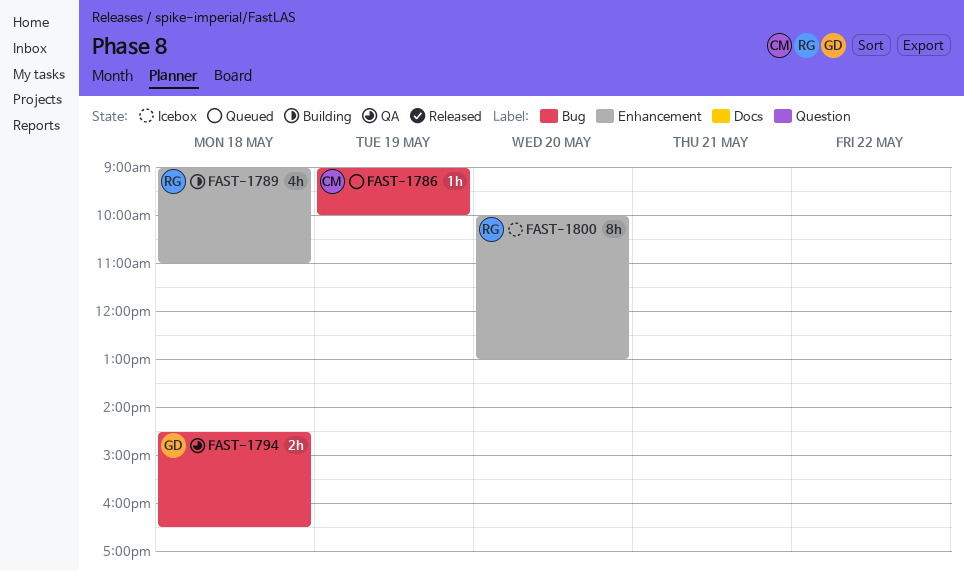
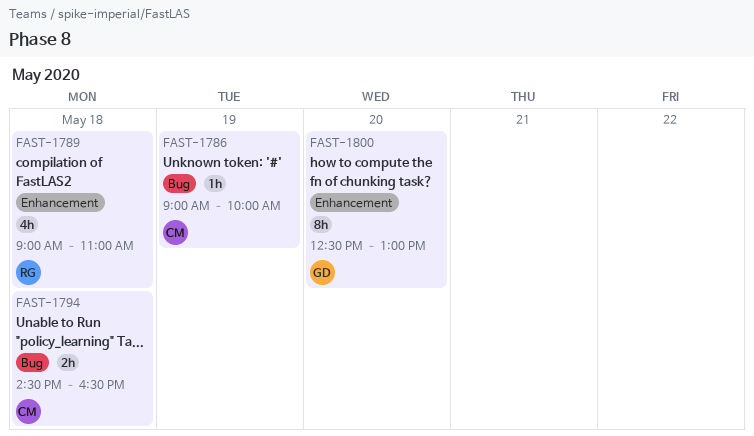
FAST-1794, owner: GD -> CM
FAST-1800, owner: RG -> GD
FAST-1800, begins: 10:00 -> 12:30

